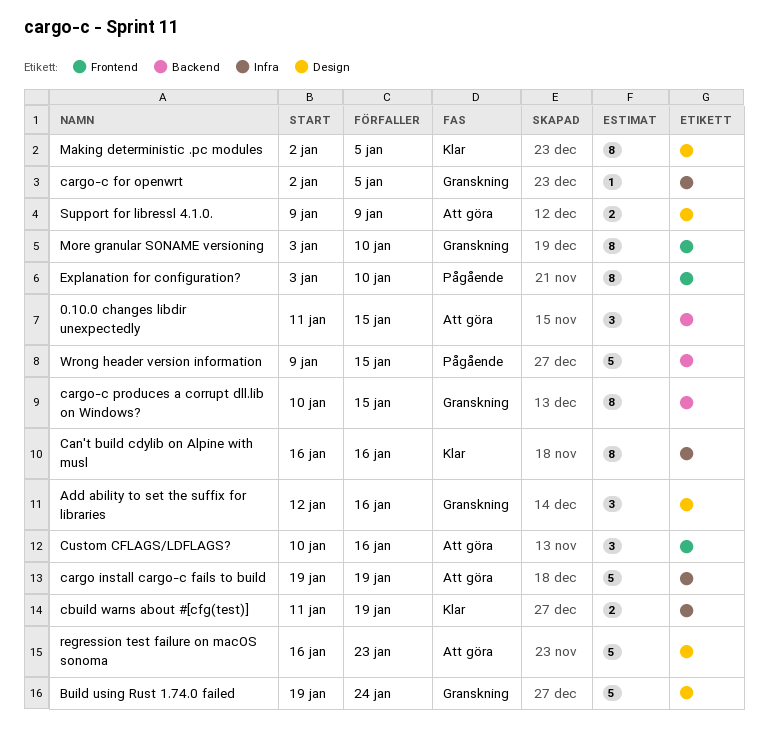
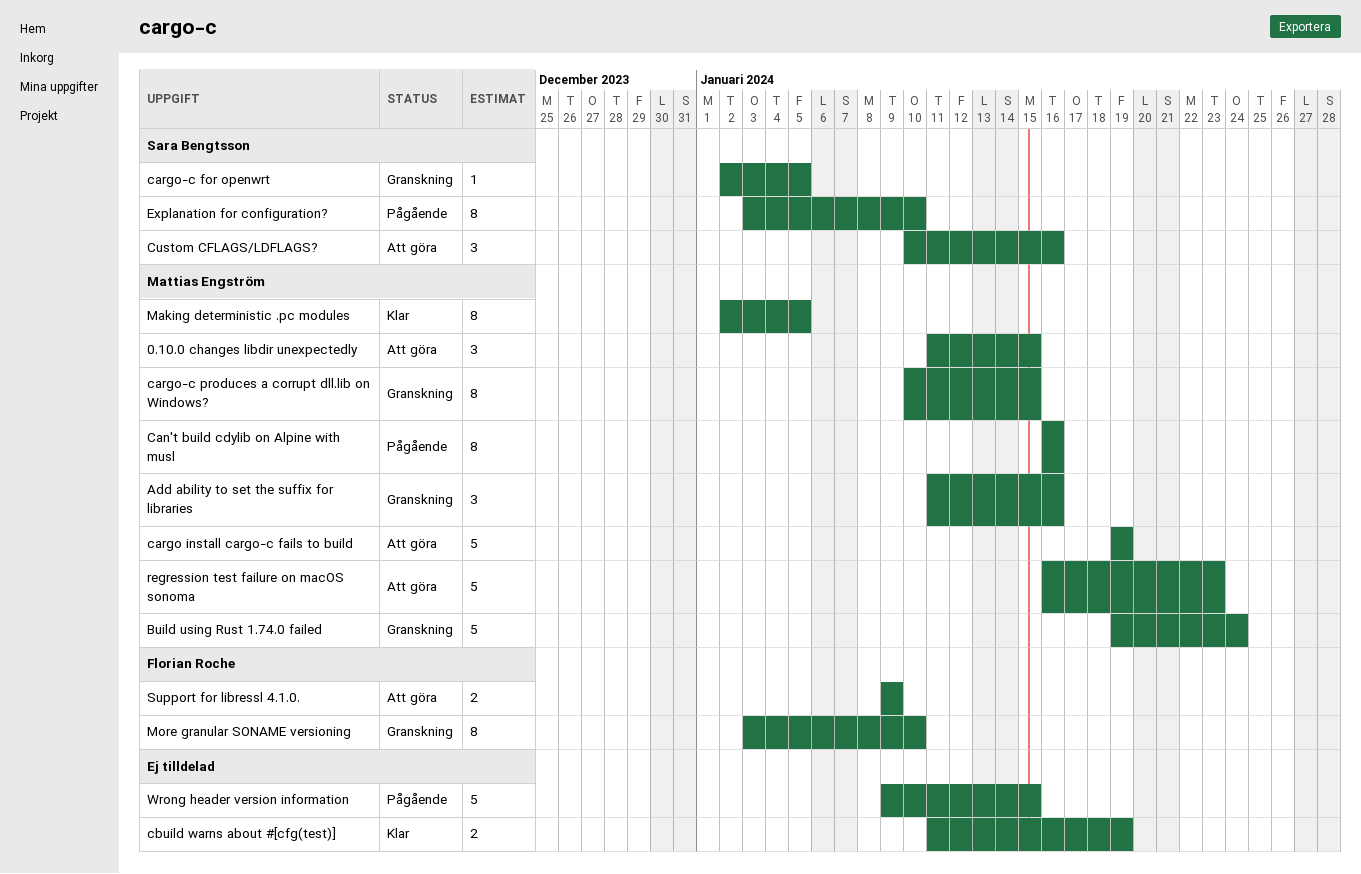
Add ability to set the suffix for libraries, start: Jan 12 -> Jan 11
Can't build cdylib on Alpine with musl, status: Klar -> Pågående

